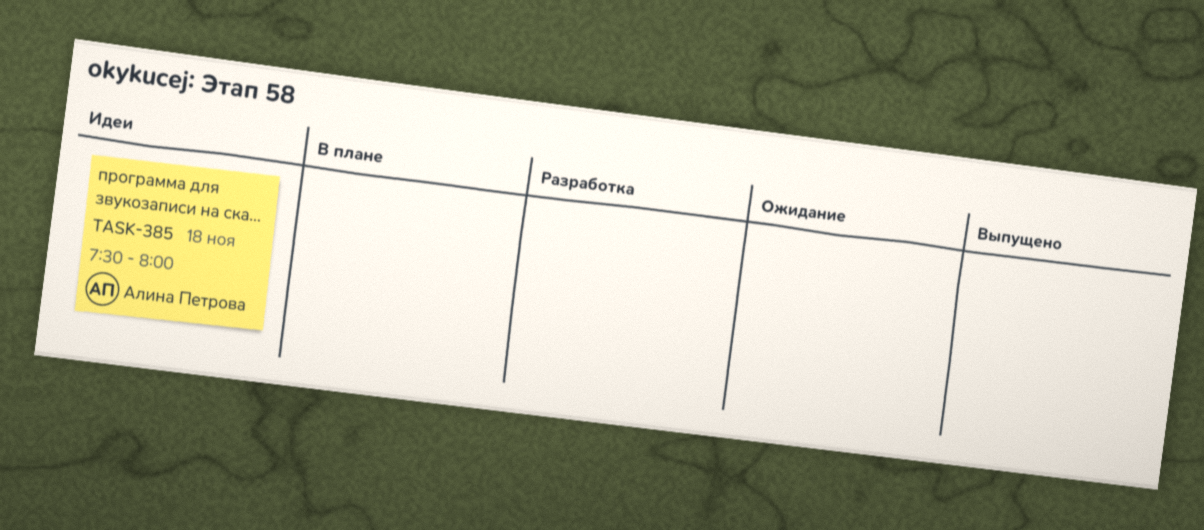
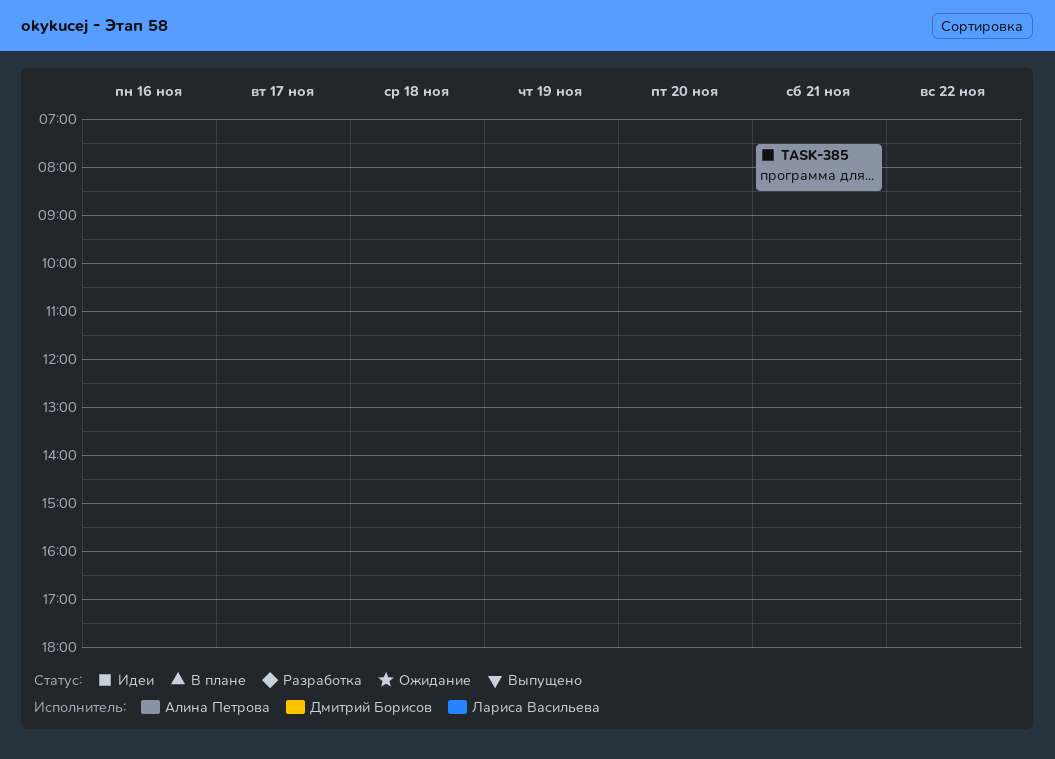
TASK-385, day: Nov 18 -> Nov 21
TASK-385, ends: 08:00 -> 08:30

